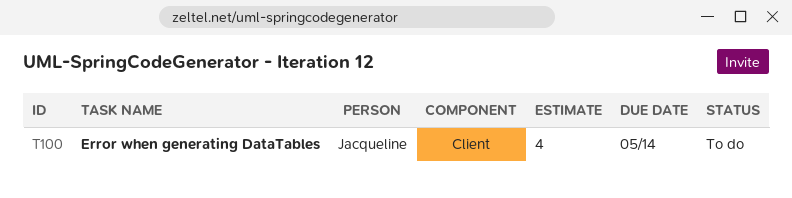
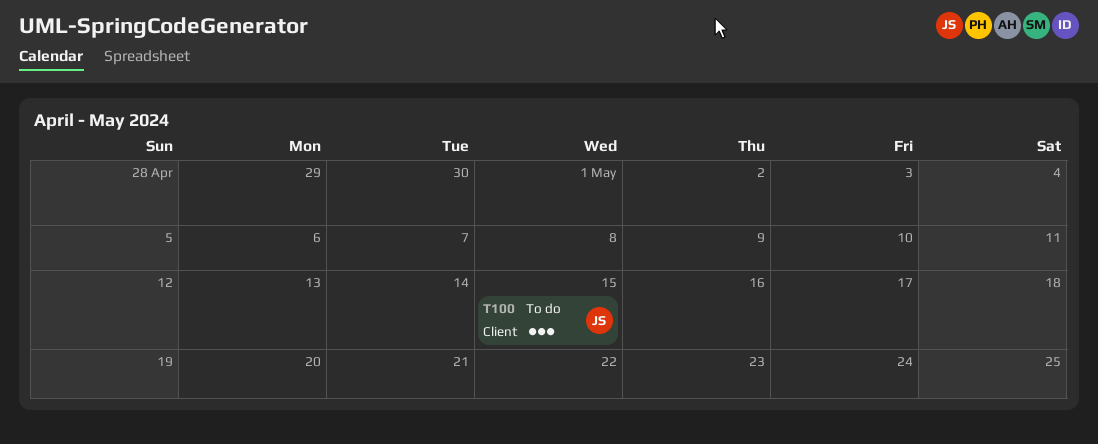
T100, estimate: 4 -> 3
T100, due: May 14 -> May 15

